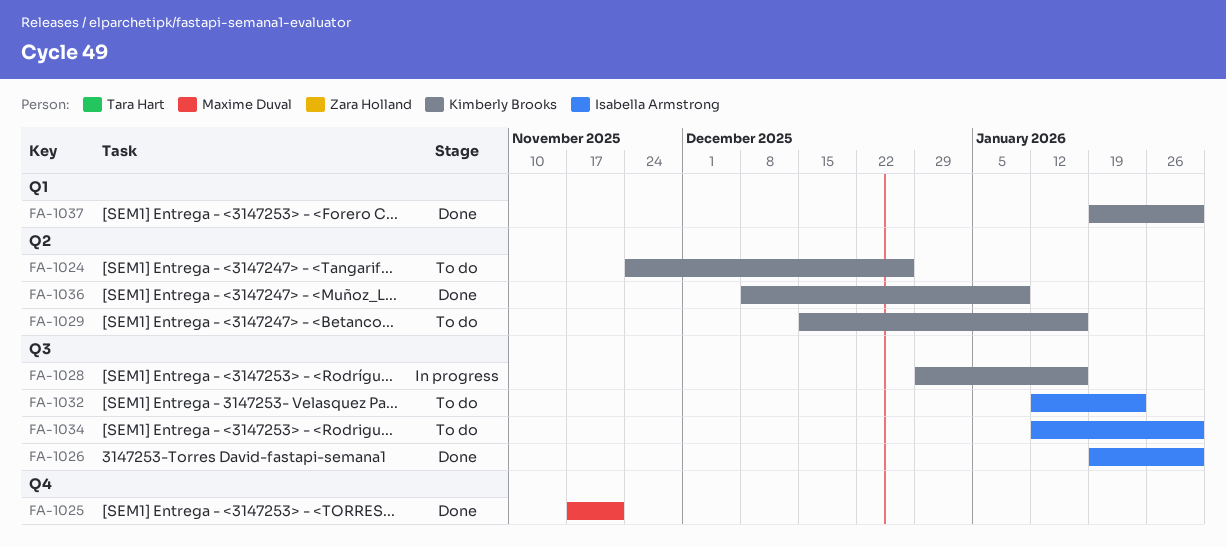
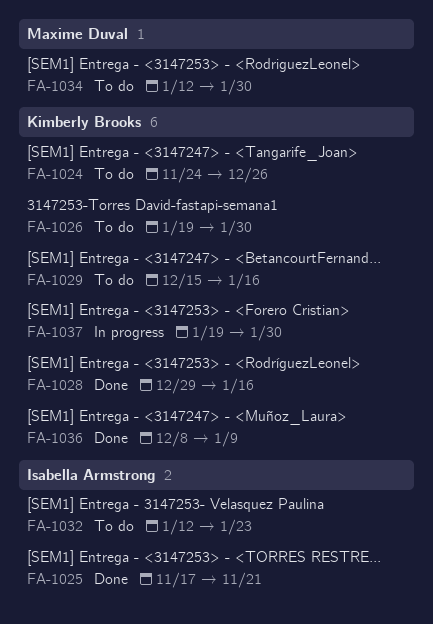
FA-1025, owner: Maxime Duval -> Isabella Armstrong
FA-1026, status: Done -> To do
FA-1026, owner: Isabella Armstrong -> Kimberly Brooks
FA-1028, status: In progress -> Done
FA-1034, owner: Isabella Armstrong -> Maxime Duval
FA-1037, status: Done -> In progress

